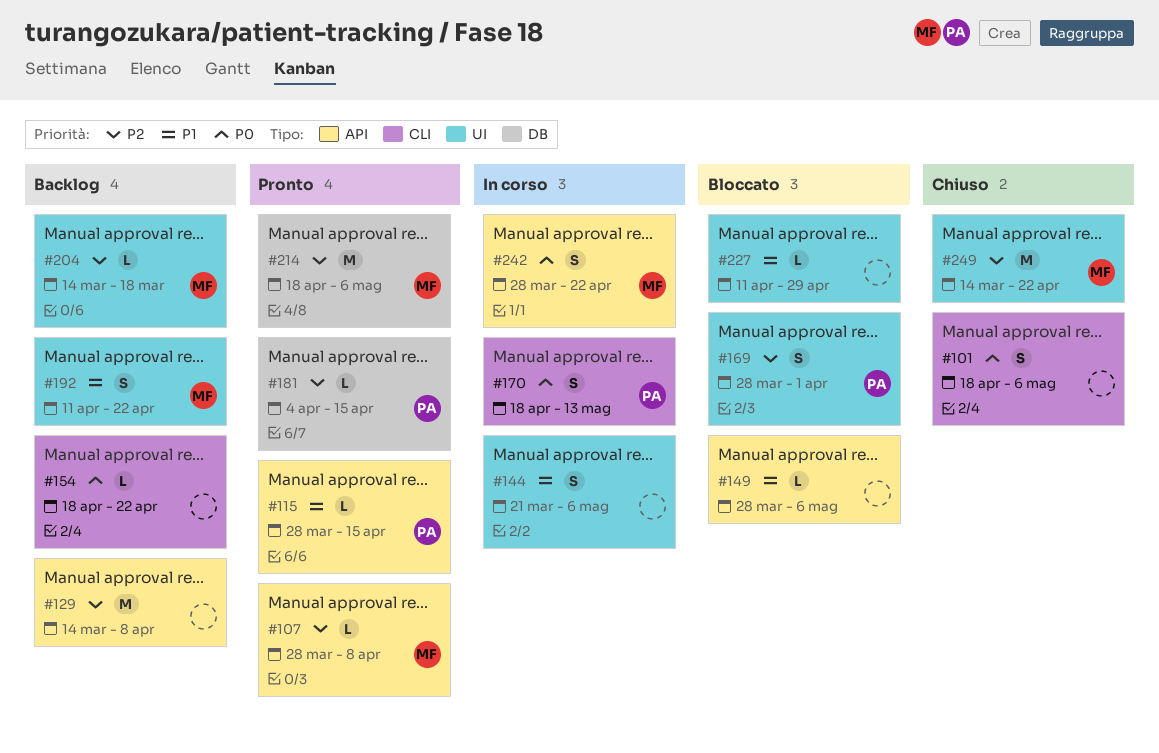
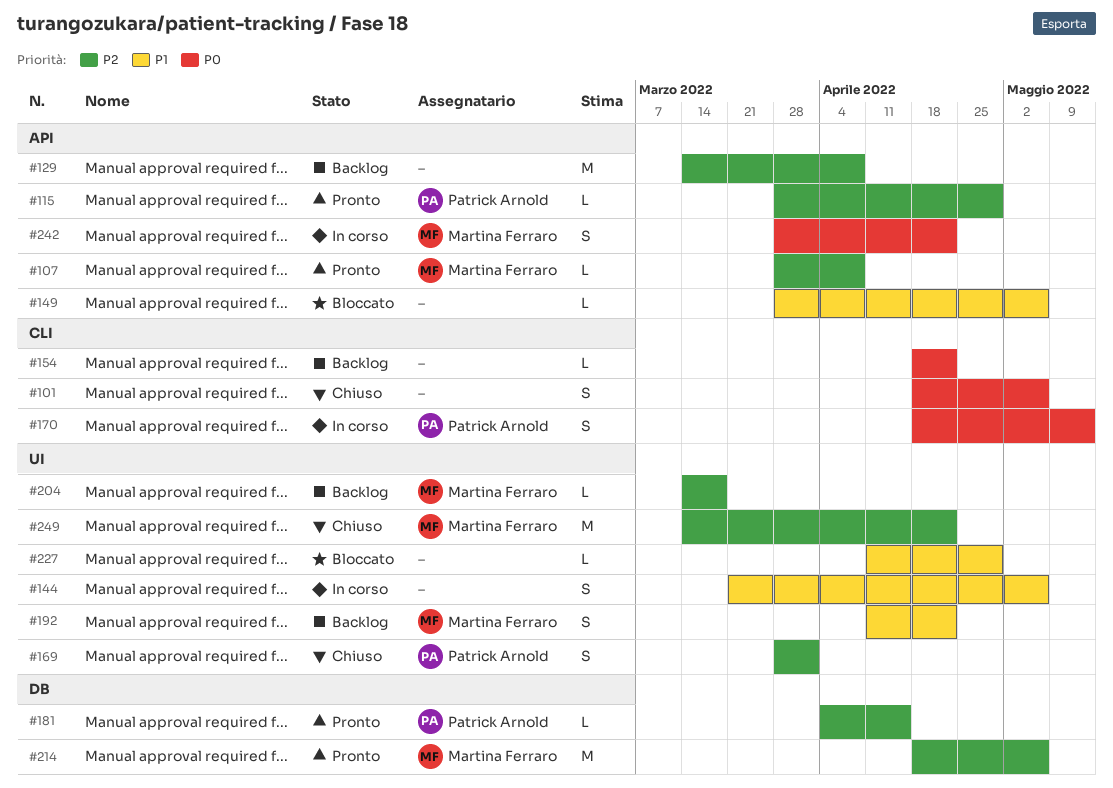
#115, priority: P1 -> P2
#115, due: Apr 15 -> Apr 29
#169, status: Bloccato -> Chiuso

